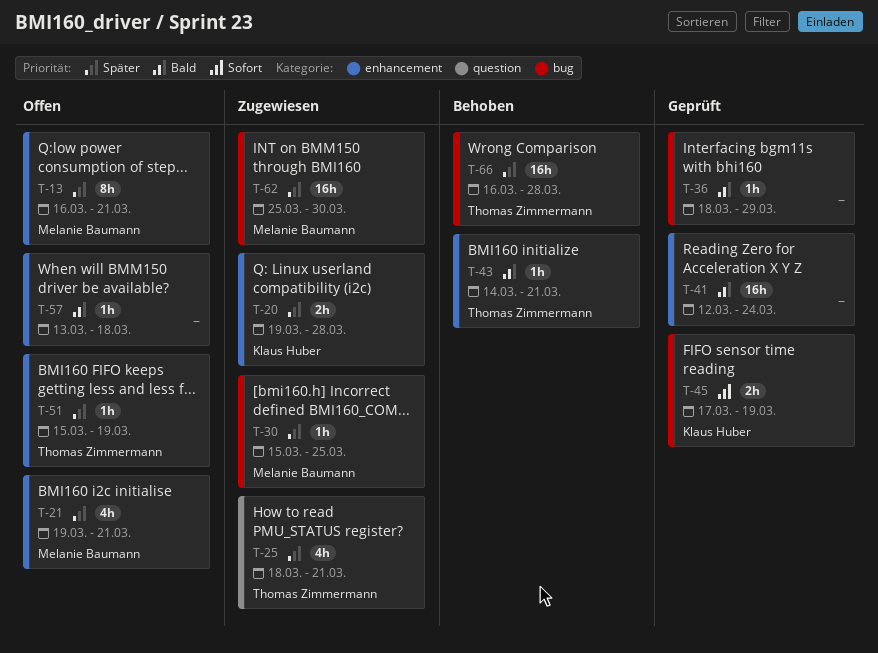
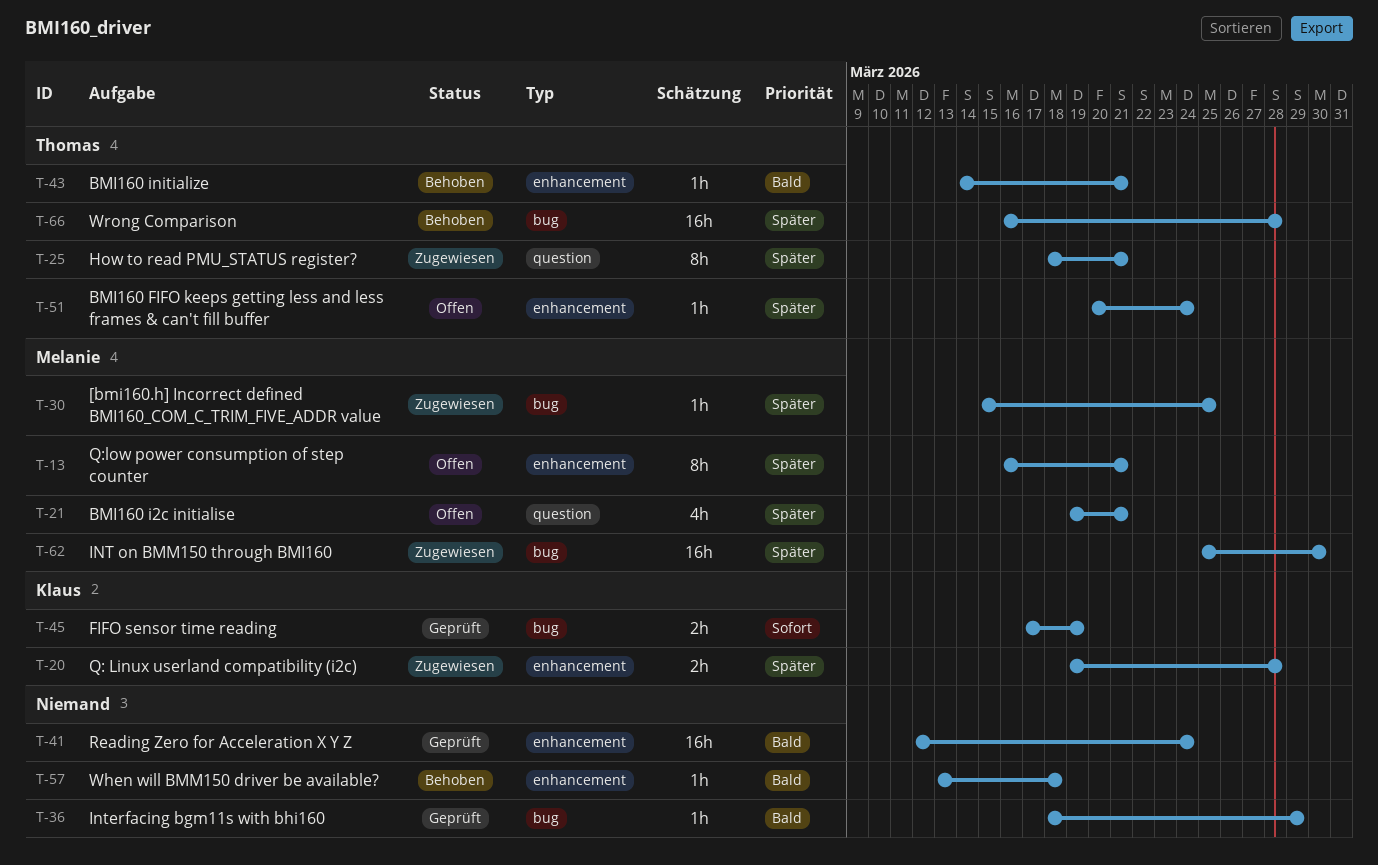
T-21, label: enhancement -> question
T-25, estimate: 4h -> 8h
T-51, start: Mar 15 -> Mar 20
T-51, due: Mar 19 -> Mar 24
T-57, status: Offen -> Behoben

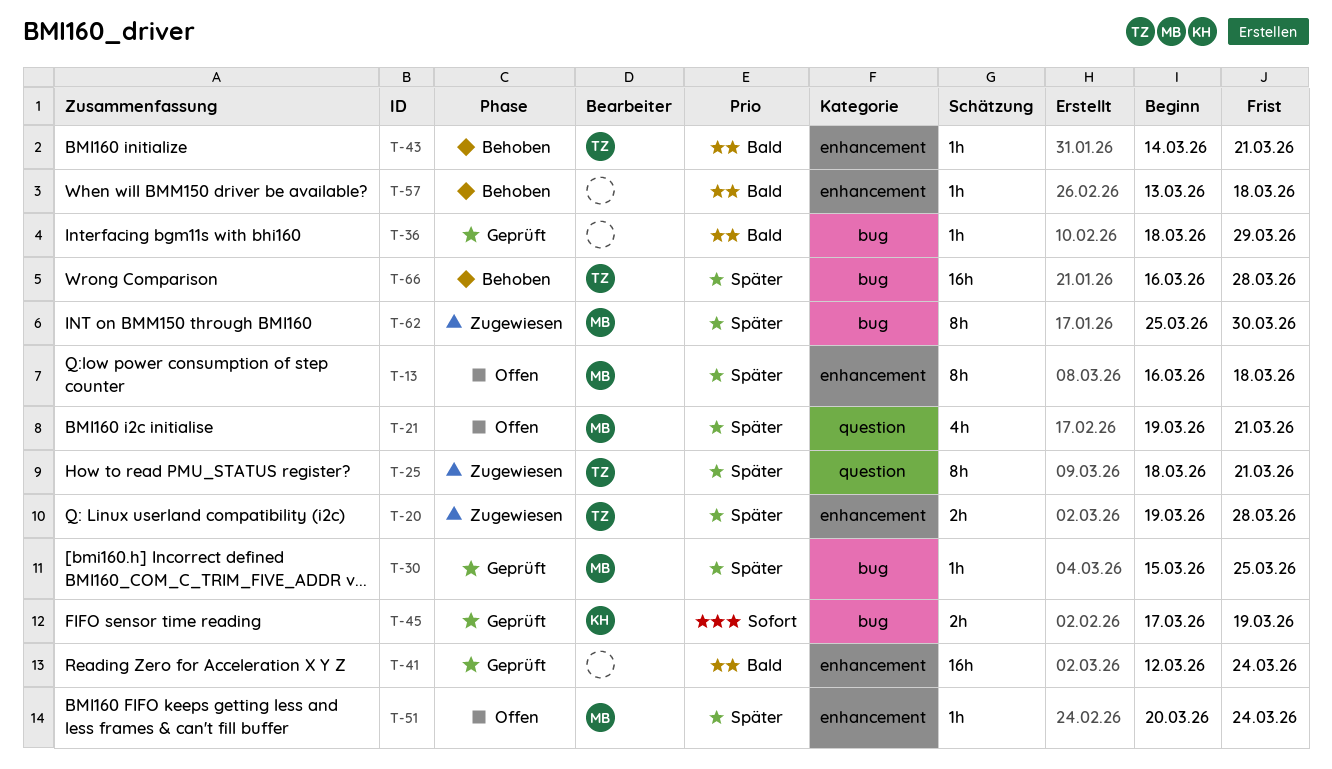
T-13, due: Mar 21 -> Mar 18
T-20, owner: Klaus -> Thomas
T-30, status: Zugewiesen -> Geprüft
T-51, owner: Thomas -> Melanie
T-62, estimate: 16h -> 8h

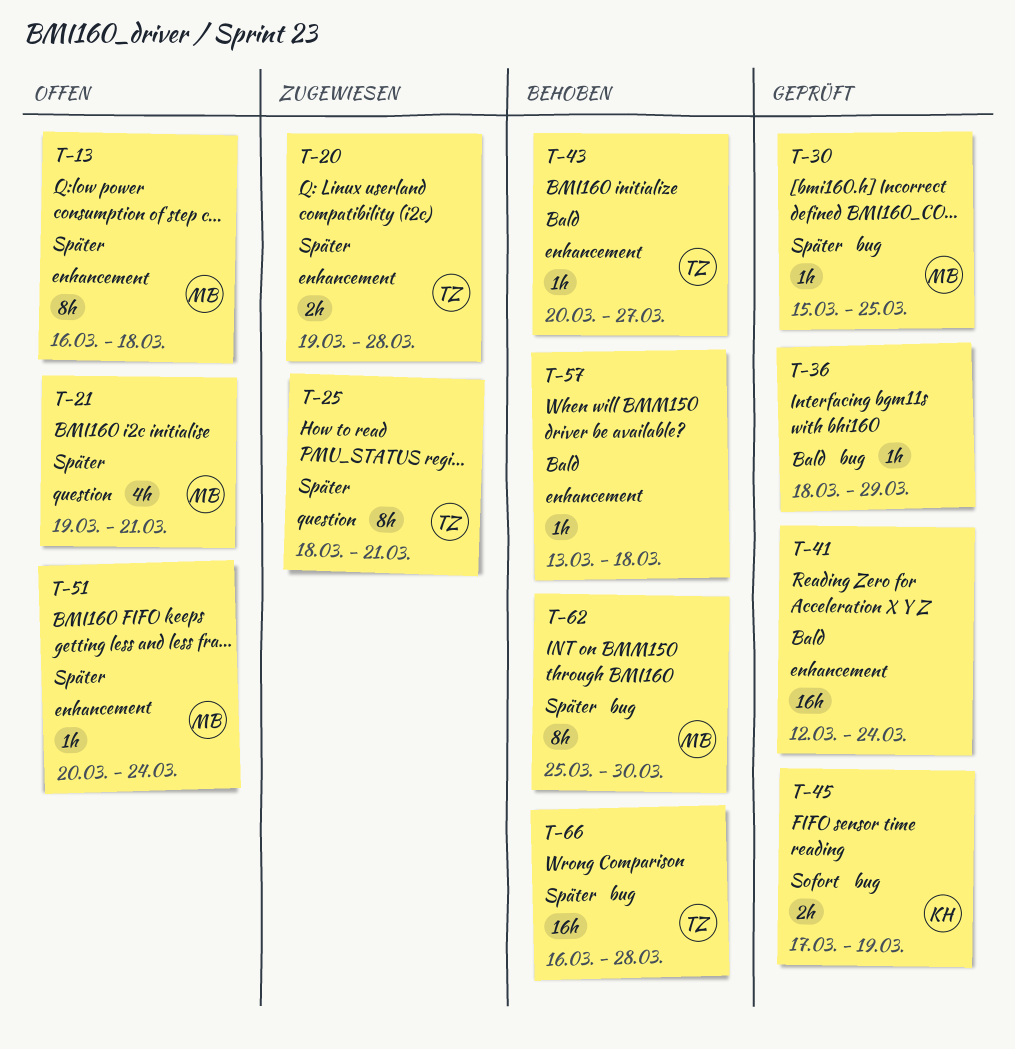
T-43, start: Mar 14 -> Mar 20
T-43, due: Mar 21 -> Mar 27
T-62, status: Zugewiesen -> Behoben

